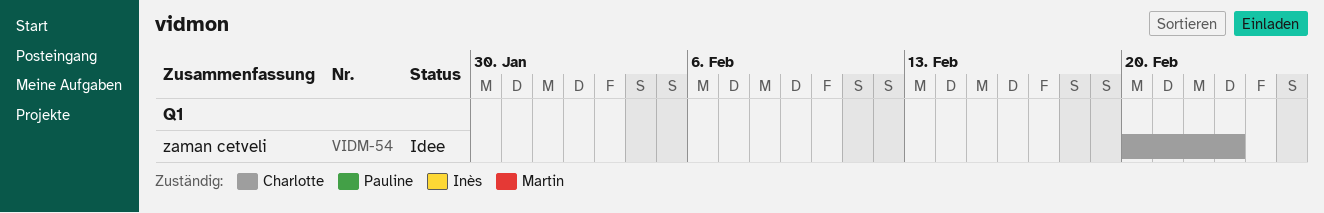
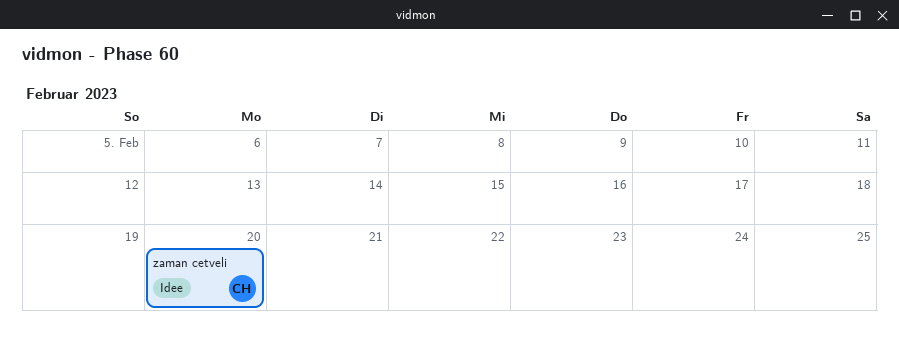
zaman cetveli, due: Feb 23 -> Feb 20

